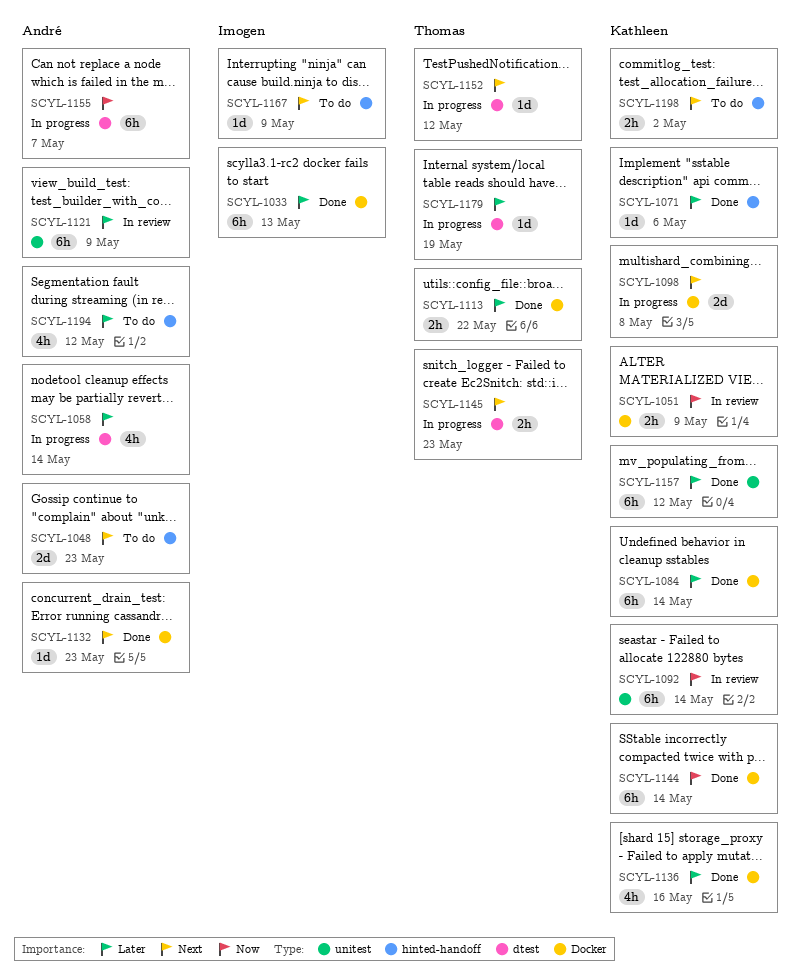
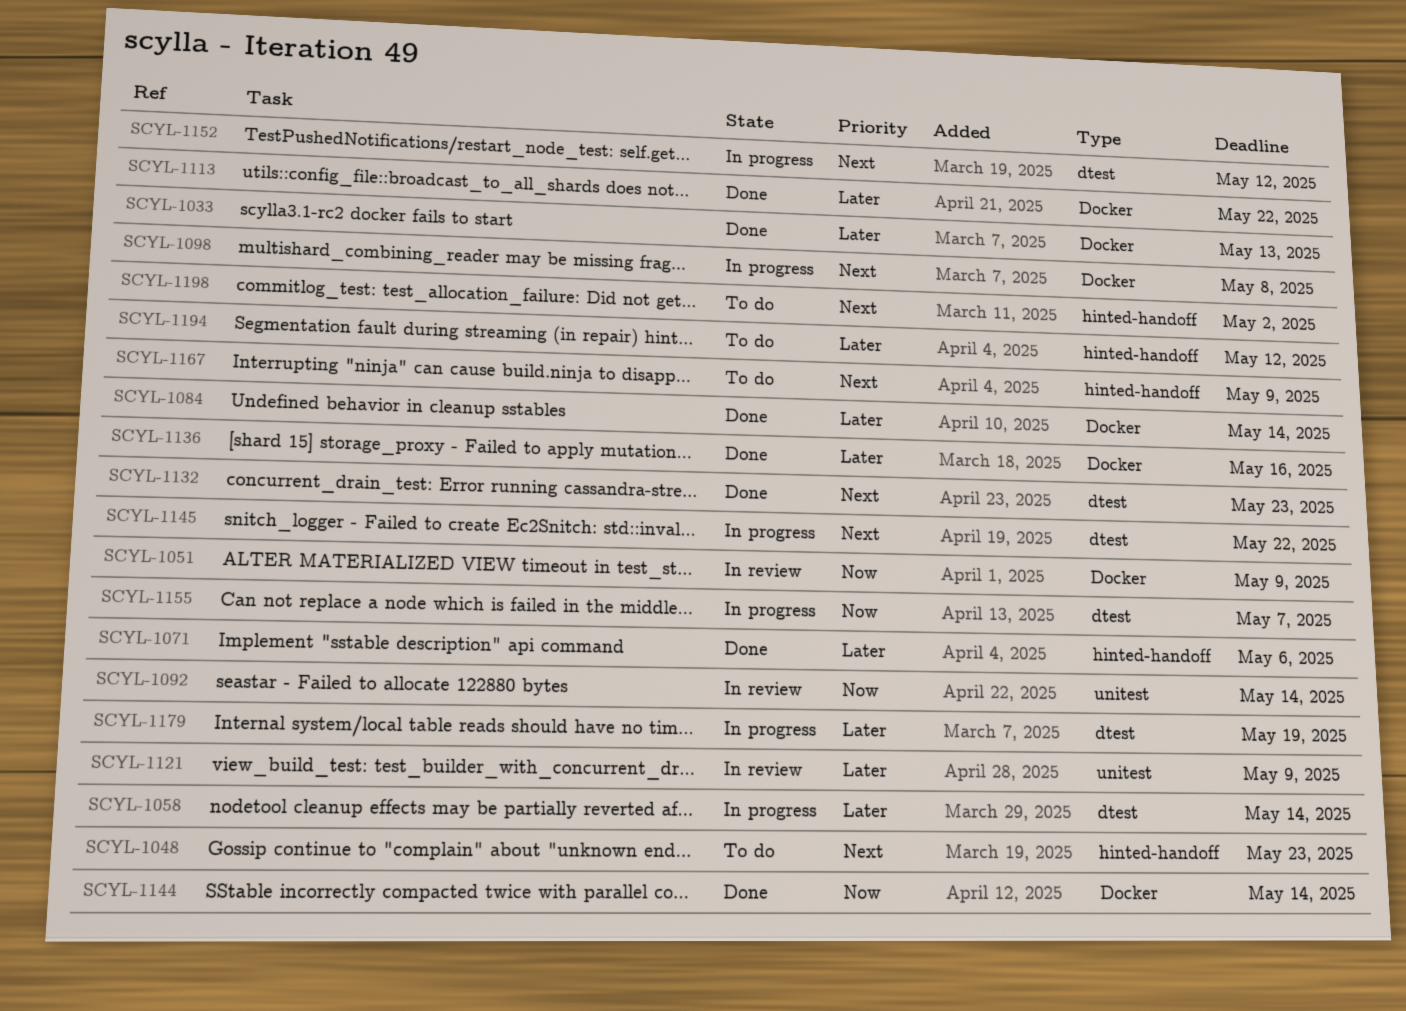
SCYL-1132, label: Docker -> dtest
SCYL-1145, due: May 23 -> May 22
SCYL-1157: present -> none

